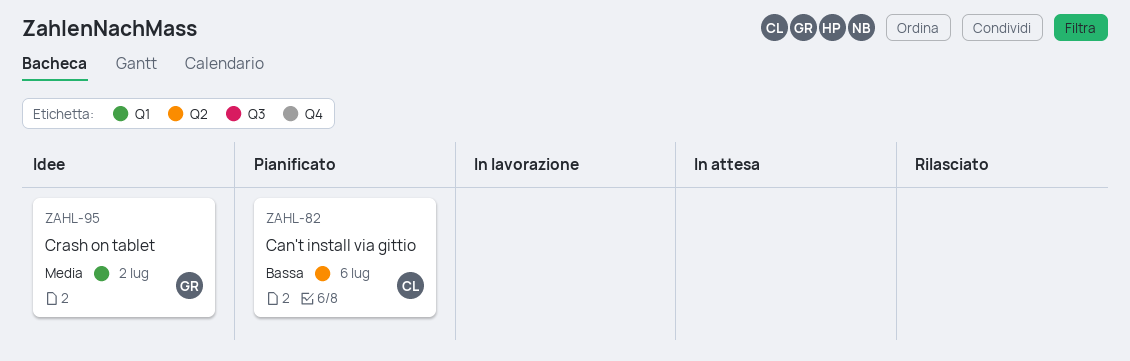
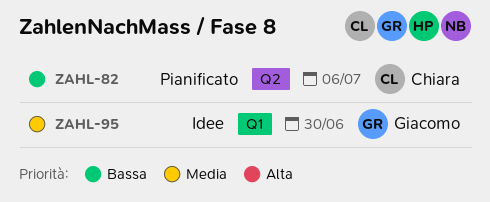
ZAHL-95, due: Jul 2 -> Jun 30

